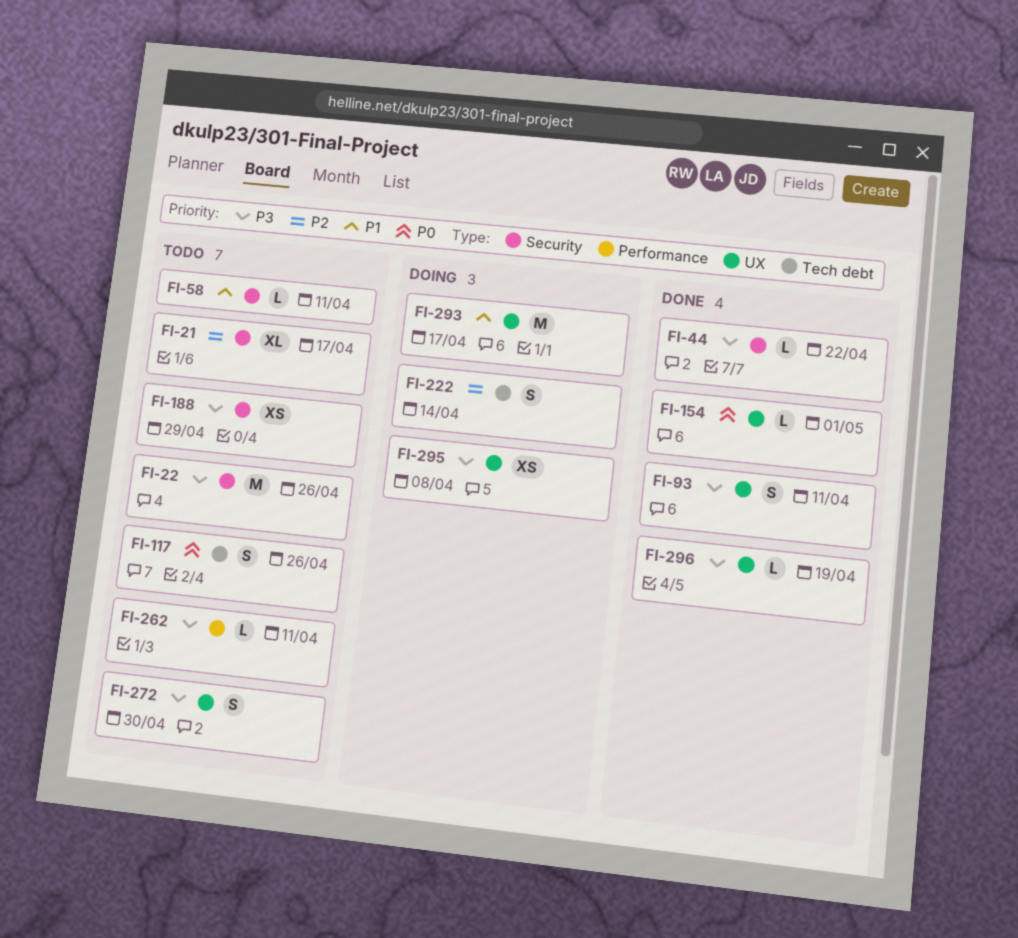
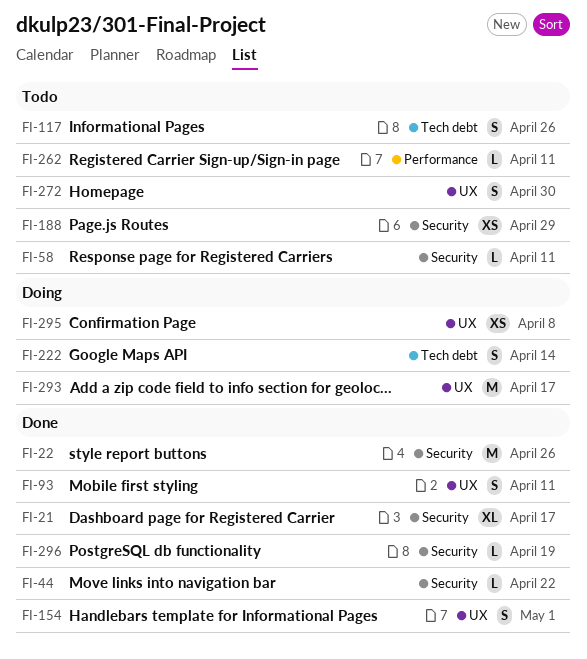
FI-21, status: Todo -> Done
FI-22, status: Todo -> Done
FI-154, estimate: L -> S
FI-296, label: UX -> Security

